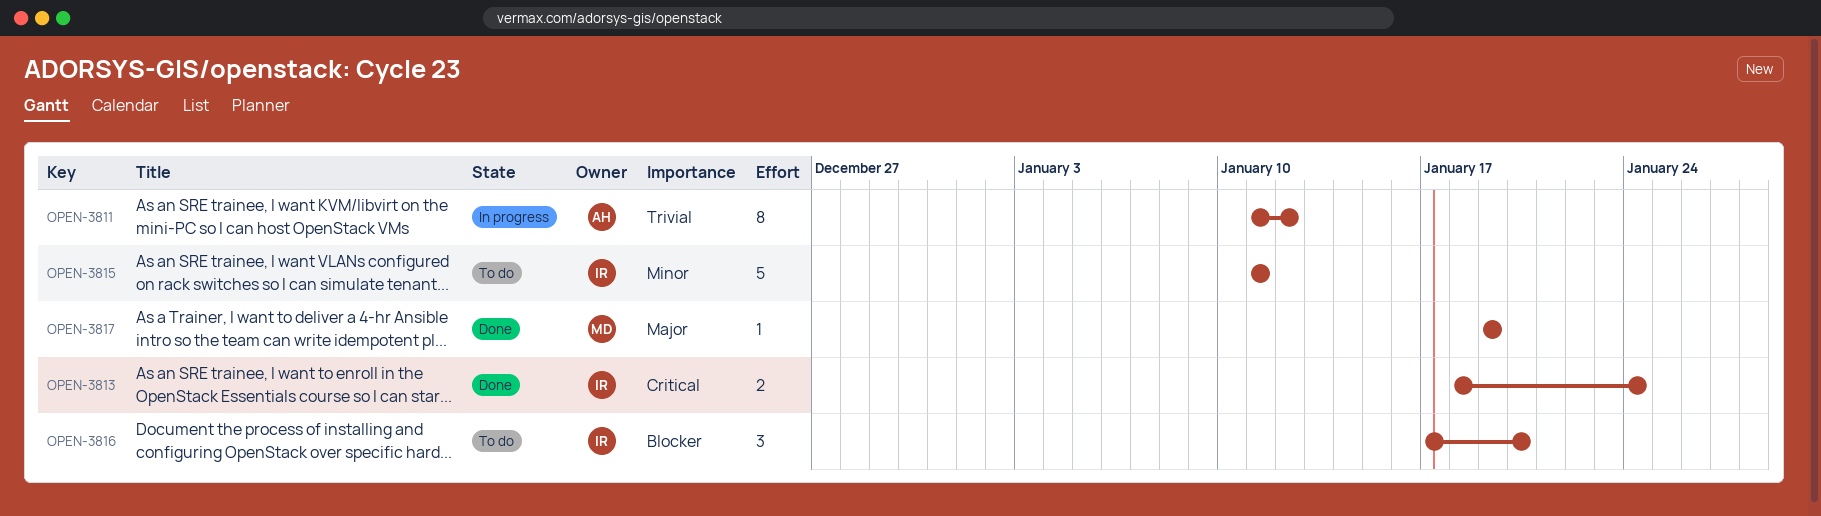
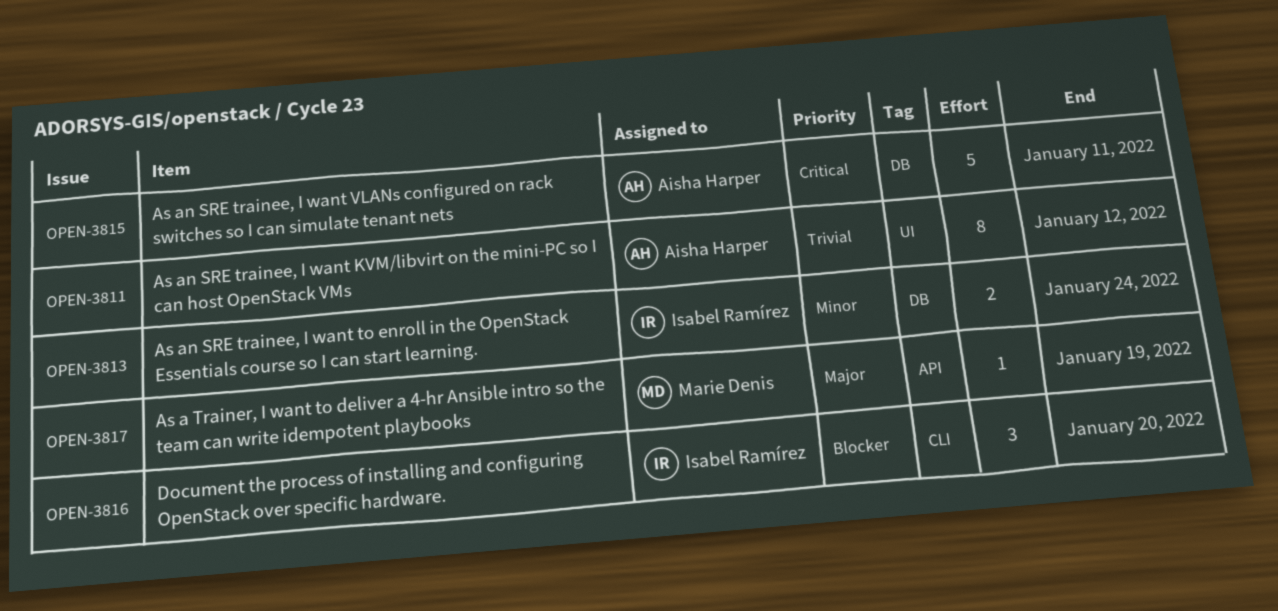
OPEN-3813, priority: Critical -> Minor
OPEN-3815, owner: Isabel Ramírez -> Aisha Harper
OPEN-3815, priority: Minor -> Critical

